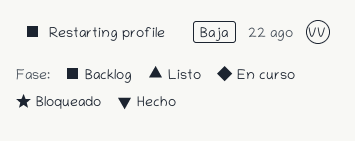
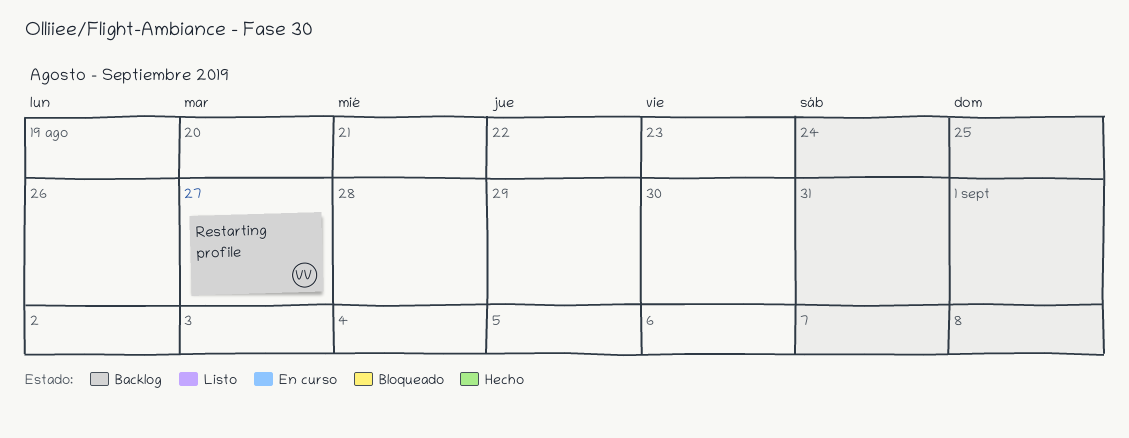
Restarting profile, due: Aug 22 -> Aug 27

